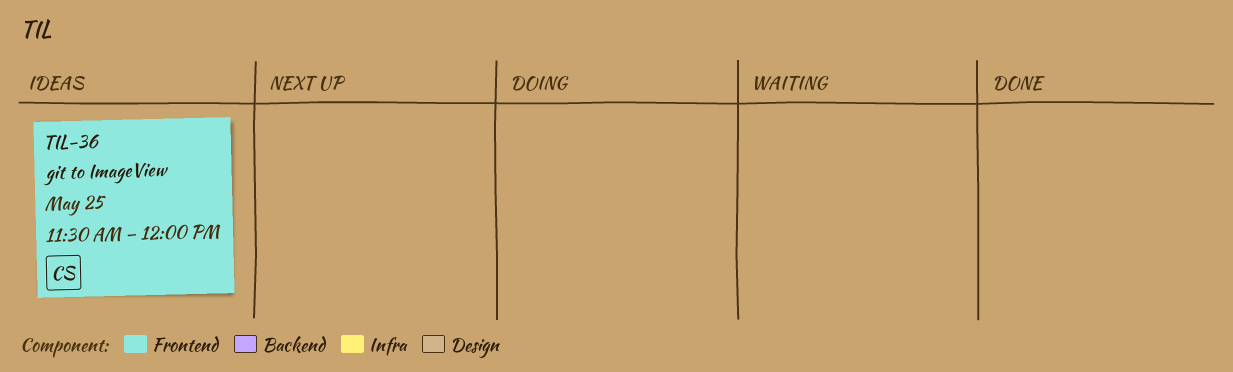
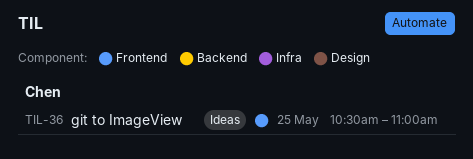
TIL-36, begins: 11:30 -> 10:30
TIL-36, ends: 12:00 -> 11:00

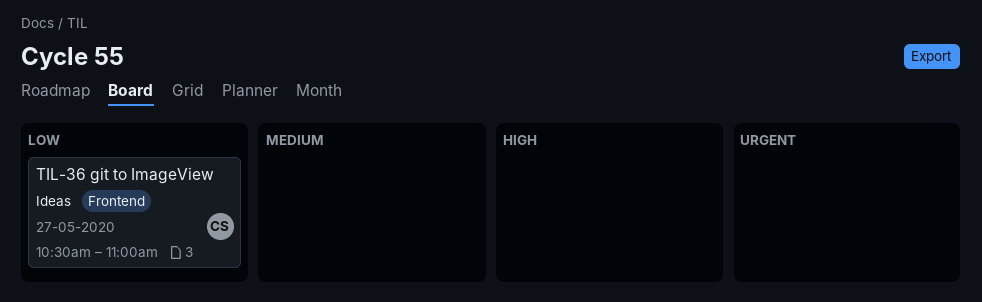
TIL-36, day: May 25 -> May 27

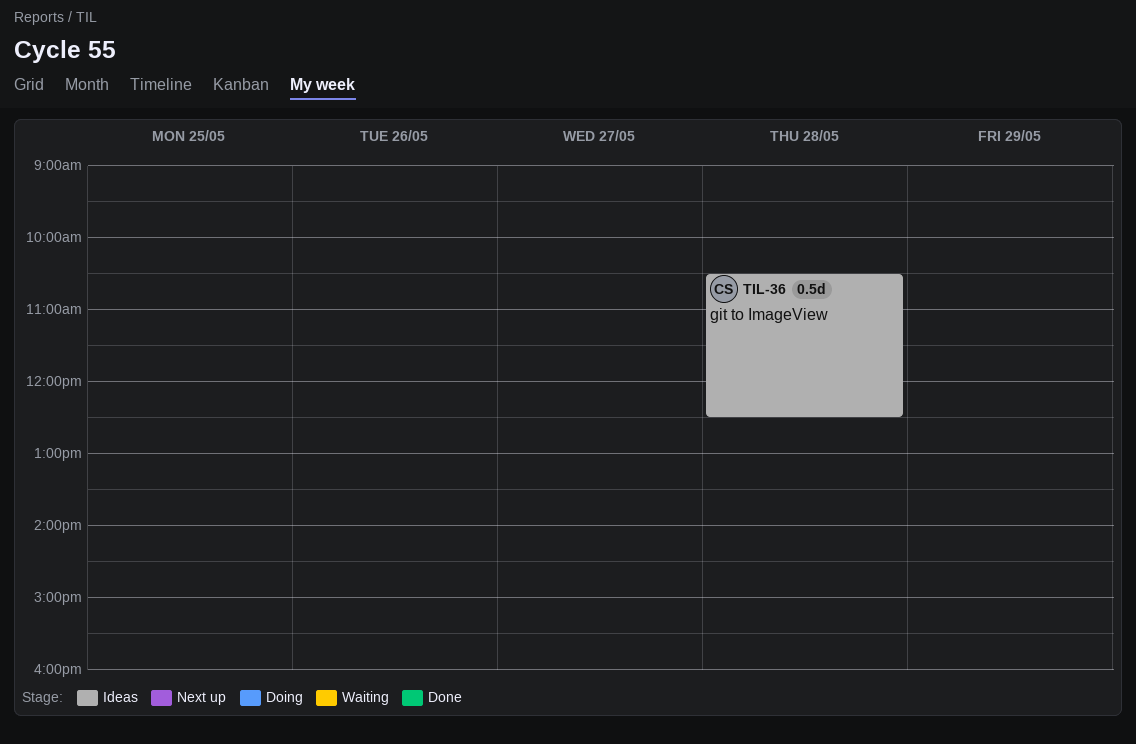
TIL-36, day: May 27 -> May 28
TIL-36, ends: 11:00 -> 12:30

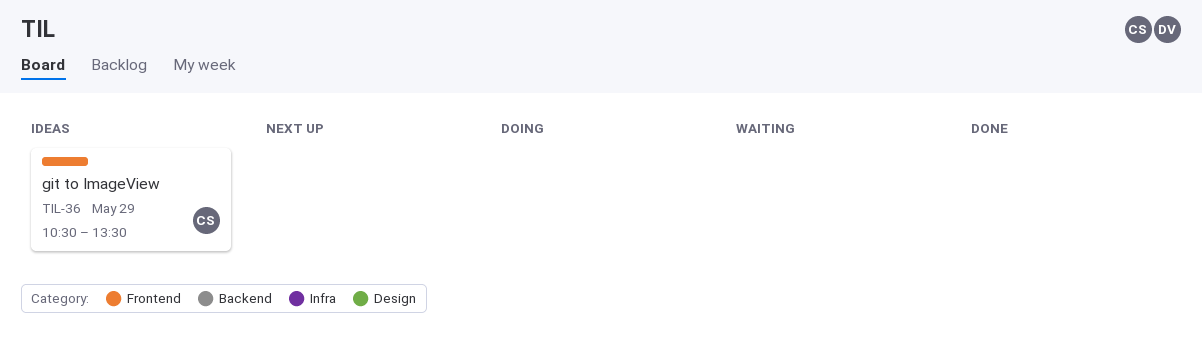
TIL-36, day: May 28 -> May 29
TIL-36, ends: 12:30 -> 13:30

